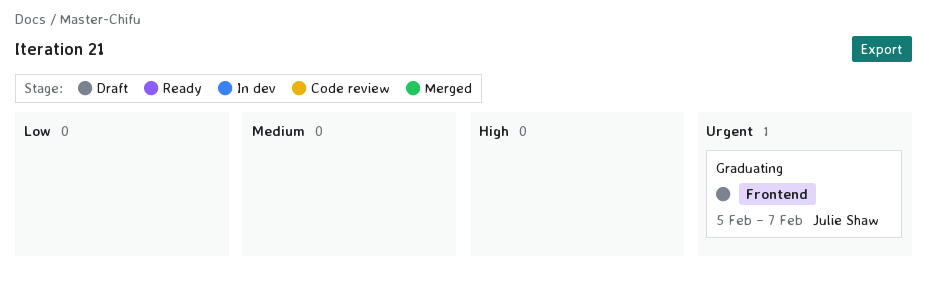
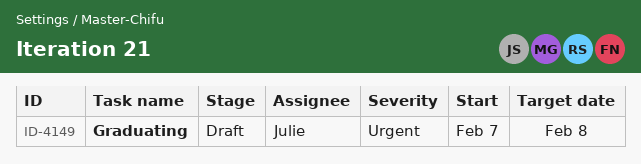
Graduating, start: Feb 5 -> Feb 7
Graduating, due: Feb 7 -> Feb 8

